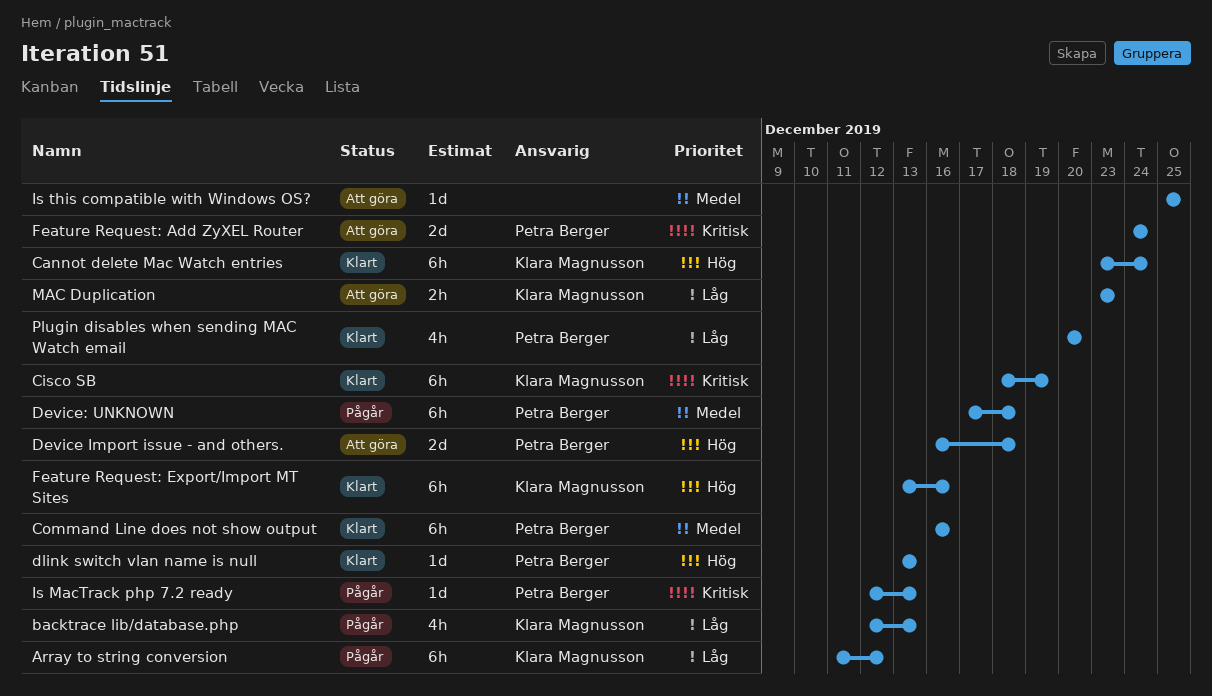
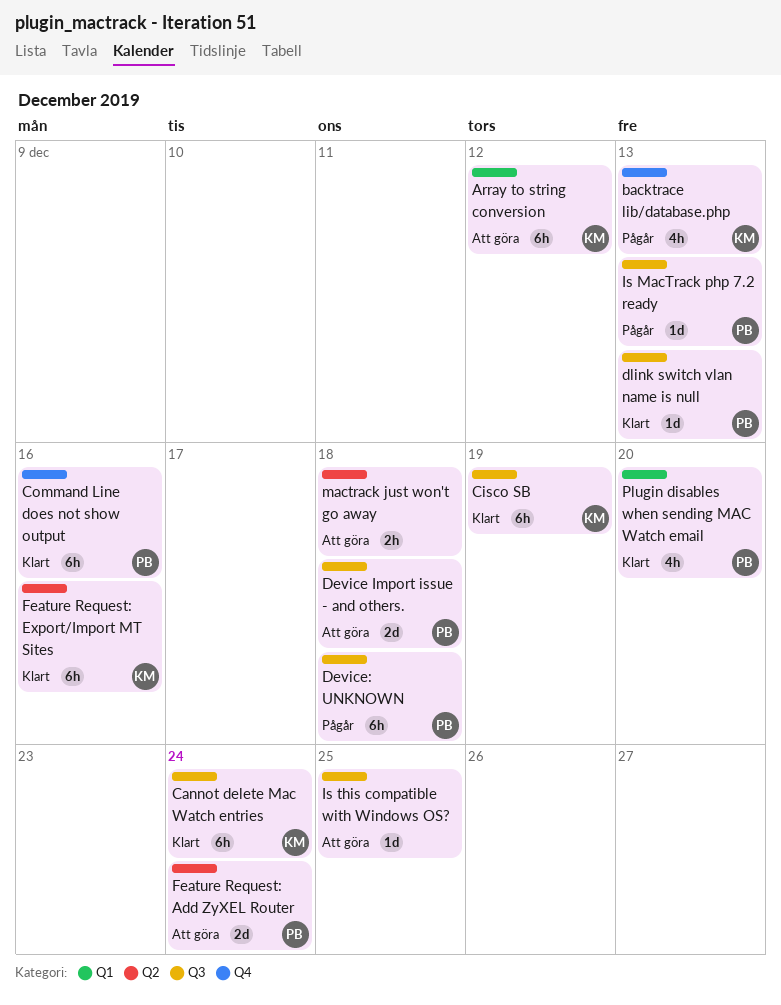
Array to string conversion, status: Pågår -> Att göra
MAC Duplication: present -> none
mactrack just won't go away: none -> present

